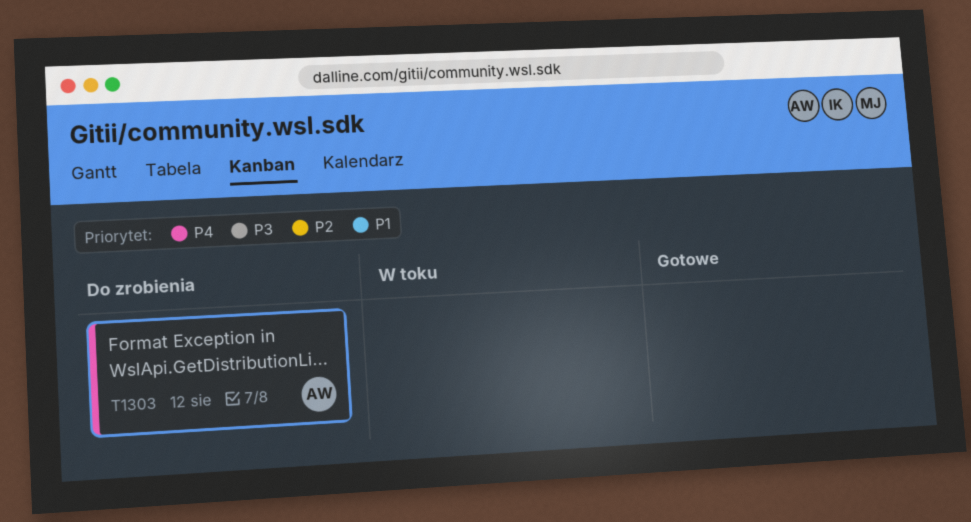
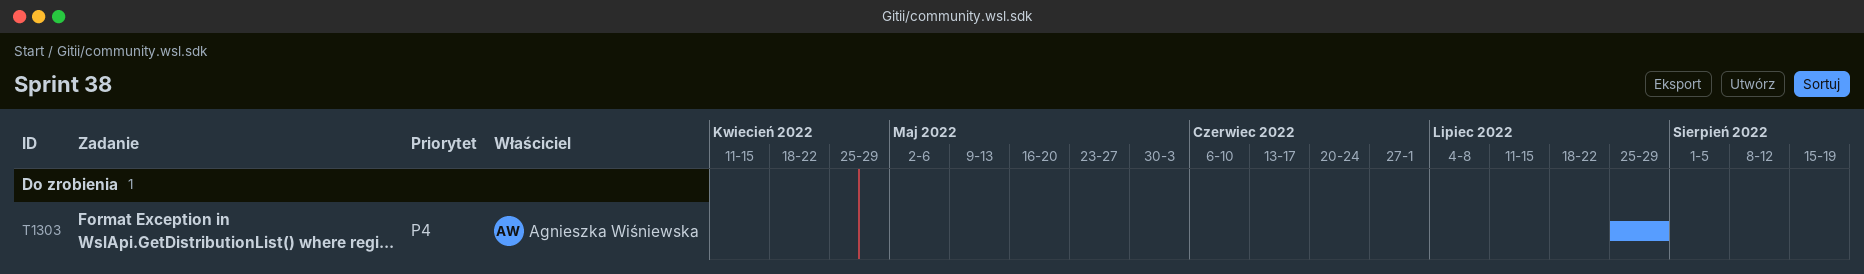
T1303, due: Aug 12 -> Jul 29

